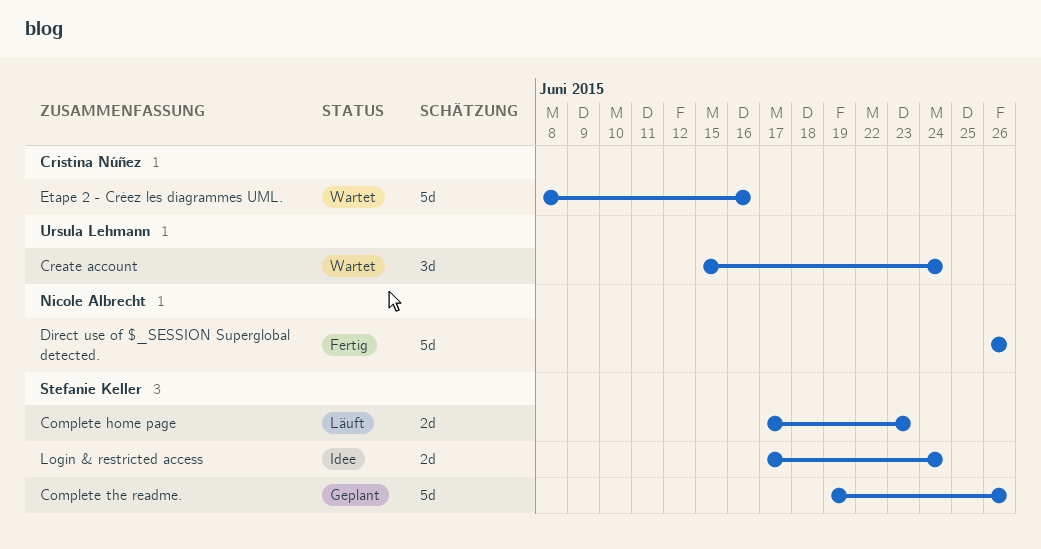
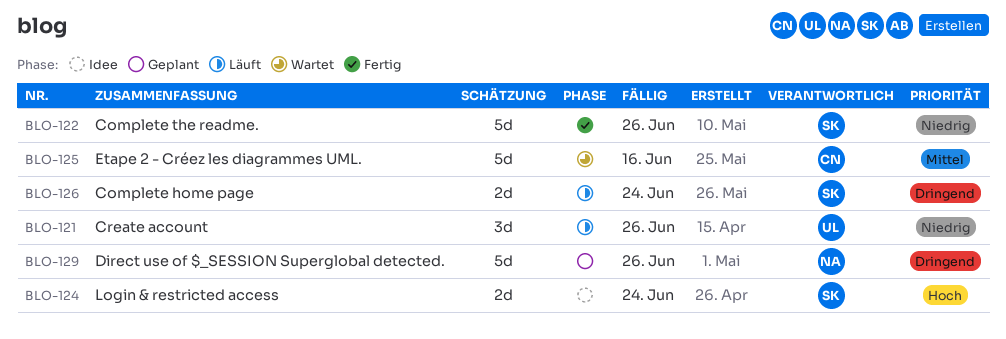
Complete home page, due: Jun 23 -> Jun 24
Complete the readme., status: Geplant -> Fertig
Create account, status: Wartet -> Läuft
Create account, due: Jun 24 -> Jun 26
Direct use of $_SESSION Superglobal detected., status: Fertig -> Geplant

